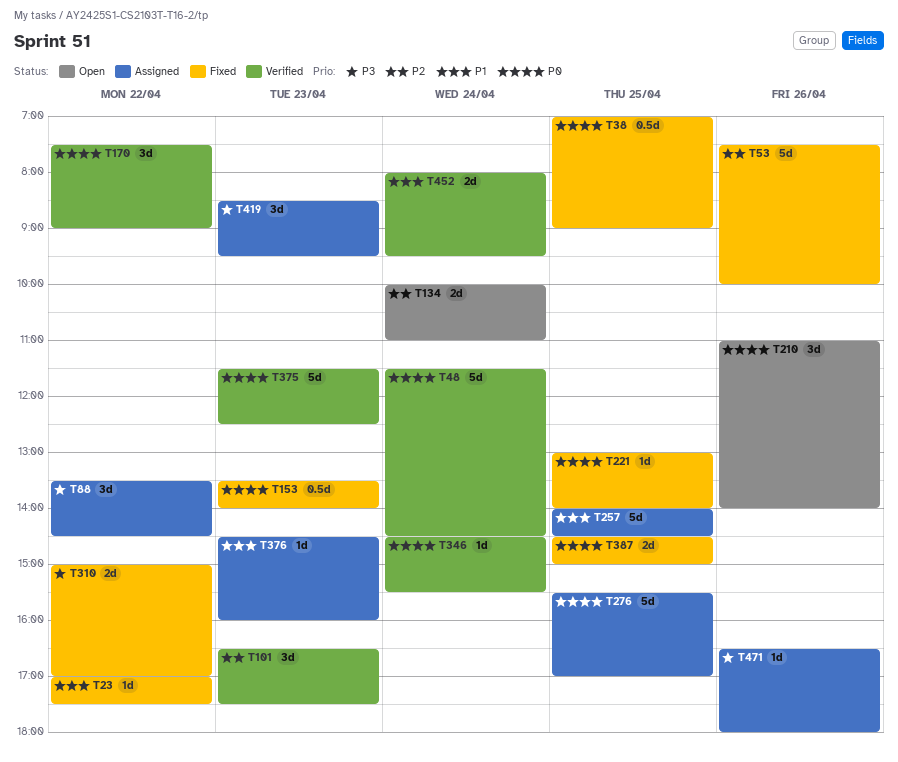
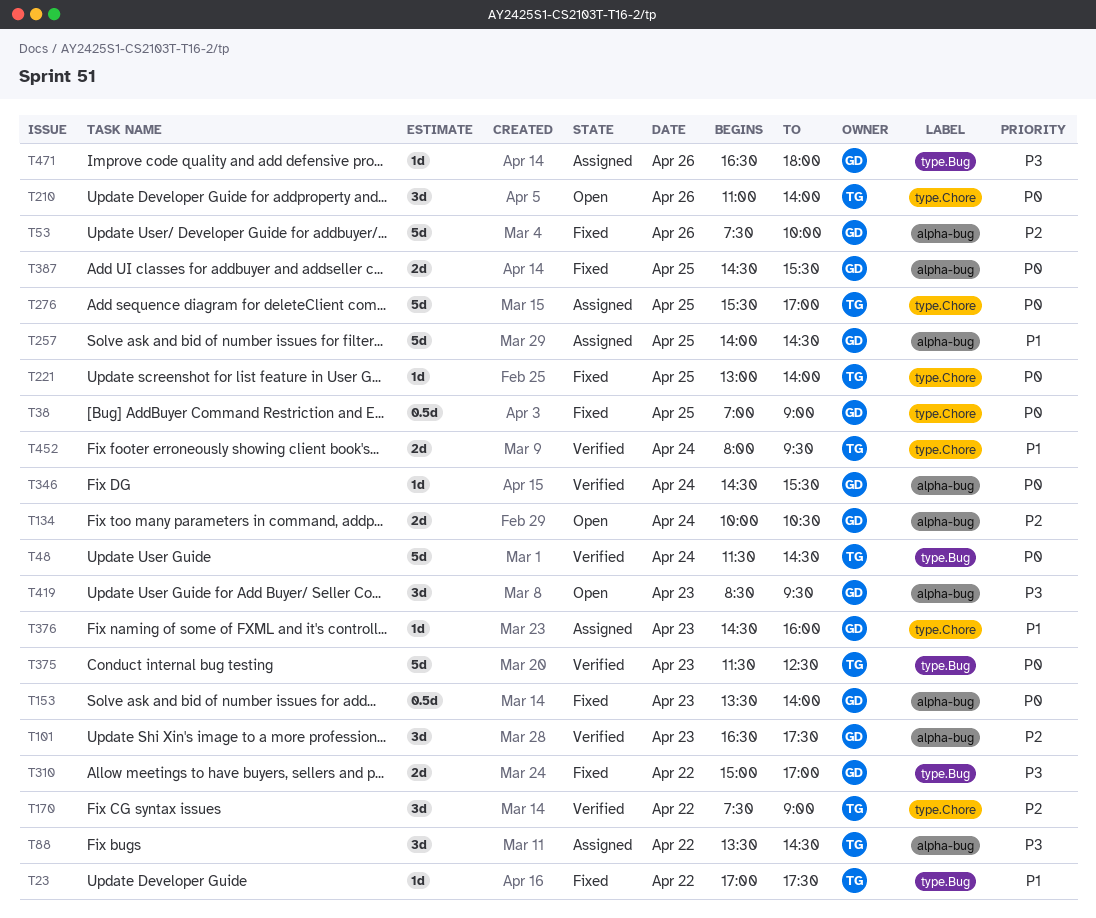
T134, ends: 11:00 -> 10:30
T170, priority: P0 -> P2
T387, ends: 15:00 -> 15:30
T419, status: Assigned -> Open

